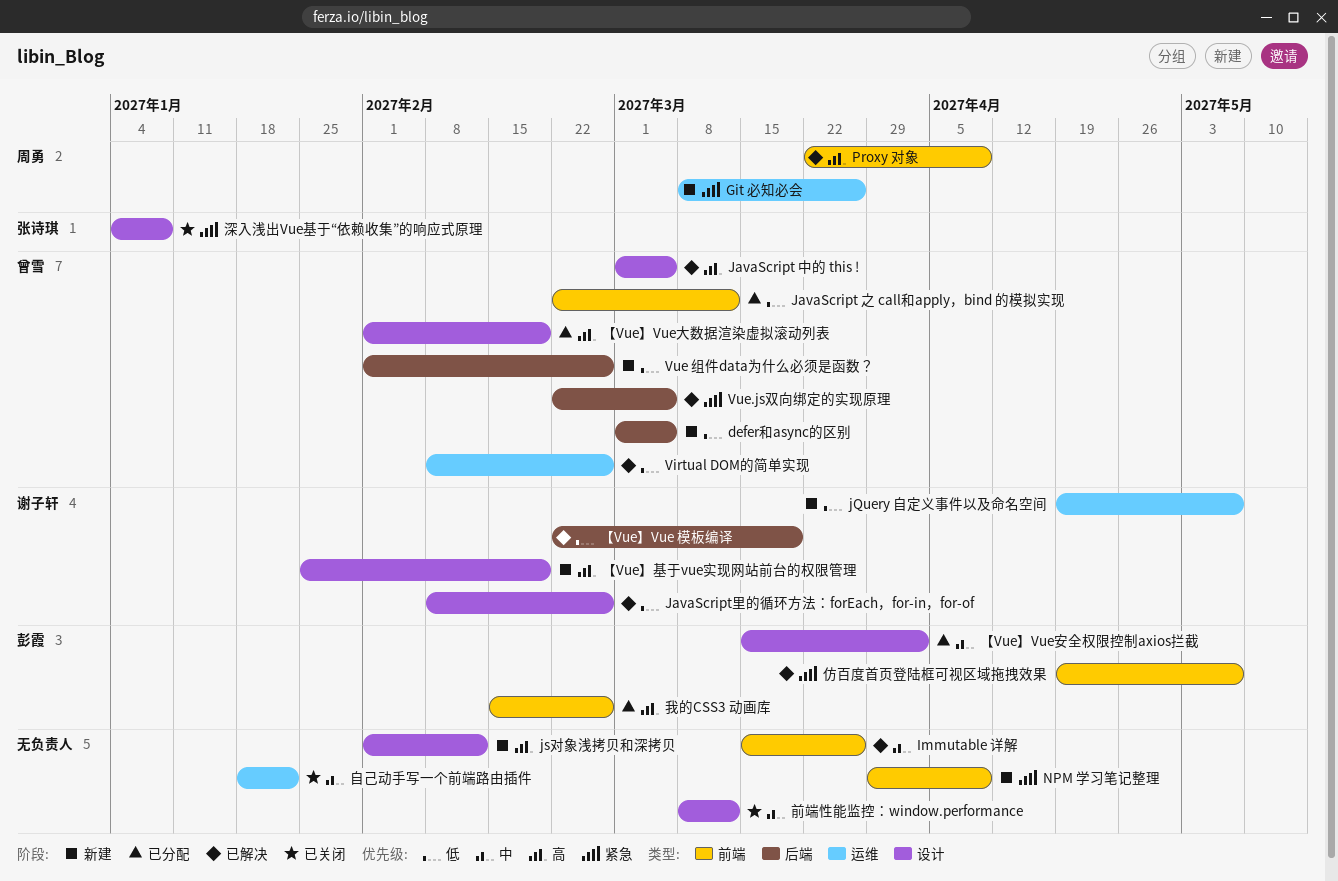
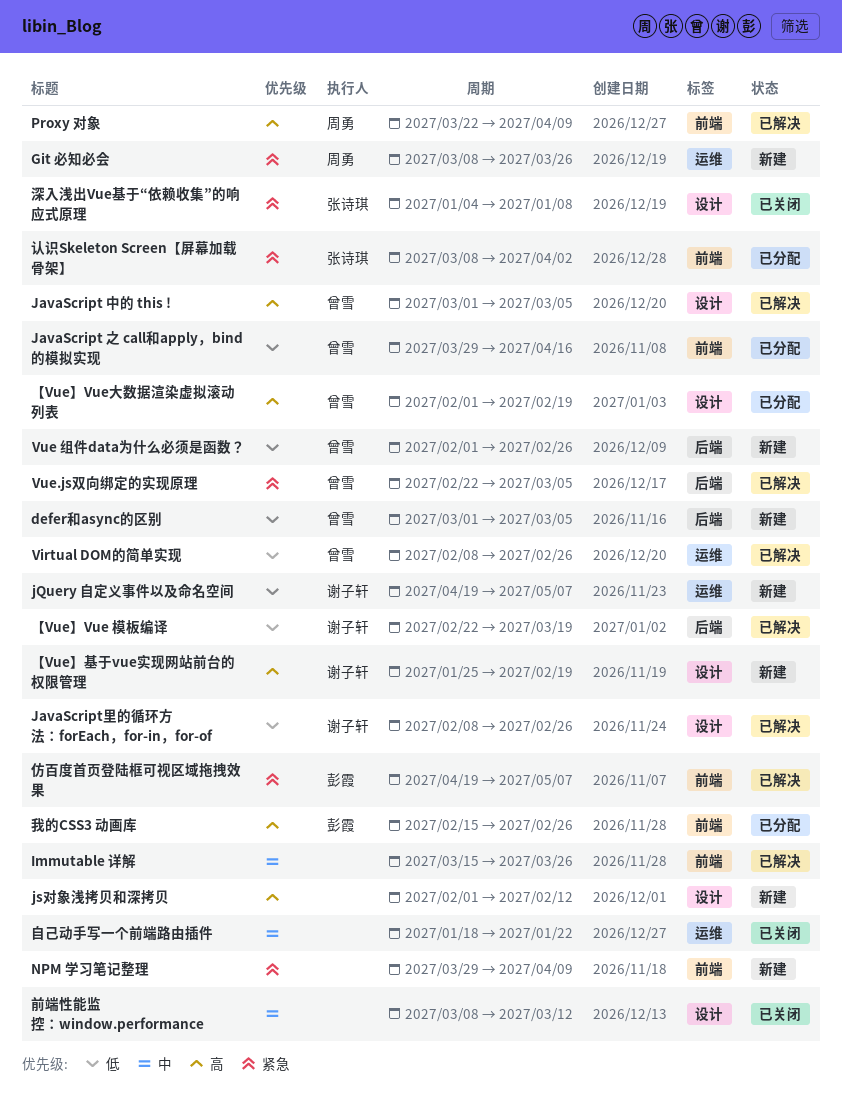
JavaScript 之 call和apply，bind 的模拟实现, start: Feb 22 -> Mar 29
JavaScript 之 call和apply，bind 的模拟实现, due: Mar 12 -> Apr 16
【Vue】Vue安全权限控制axios拦截: present -> none
认识Skeleton Screen【屏幕加载骨架】: none -> present

